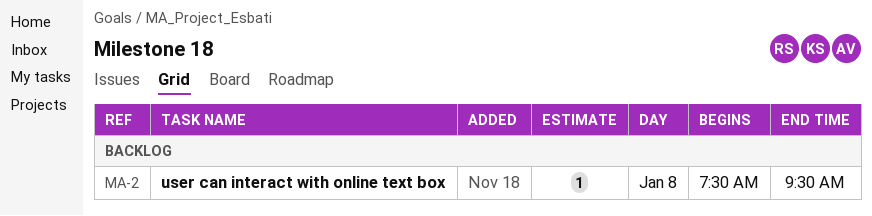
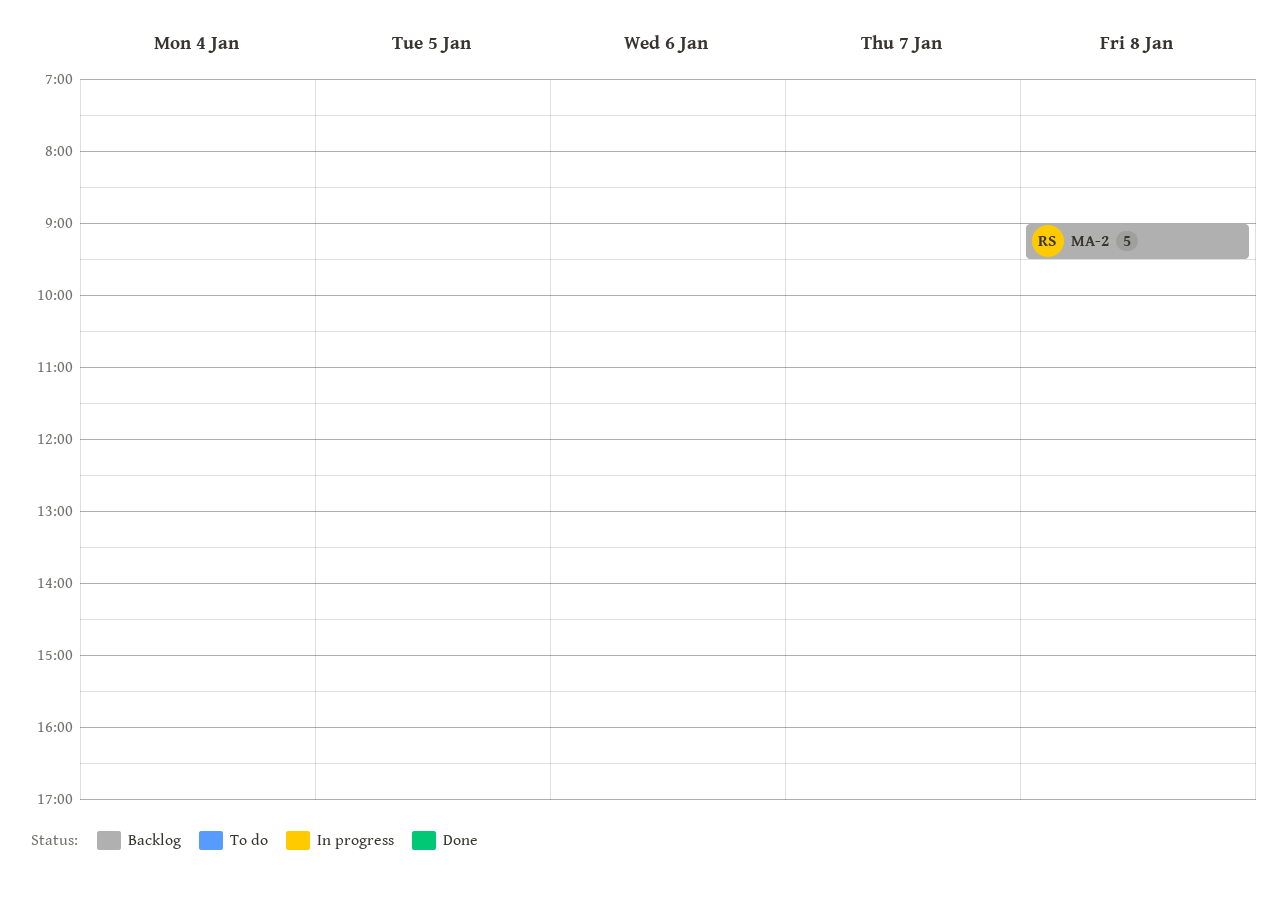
MA-2, estimate: 1 -> 5
MA-2, begins: 07:30 -> 09:00

